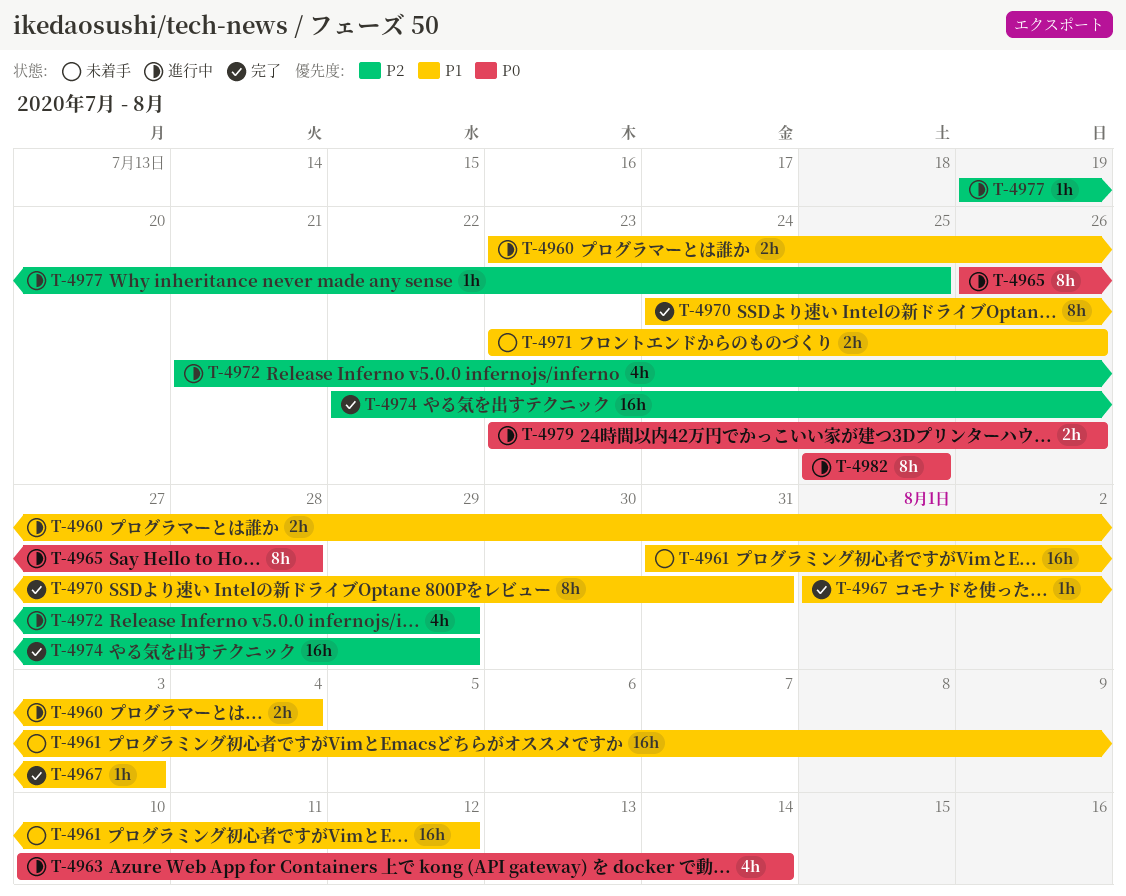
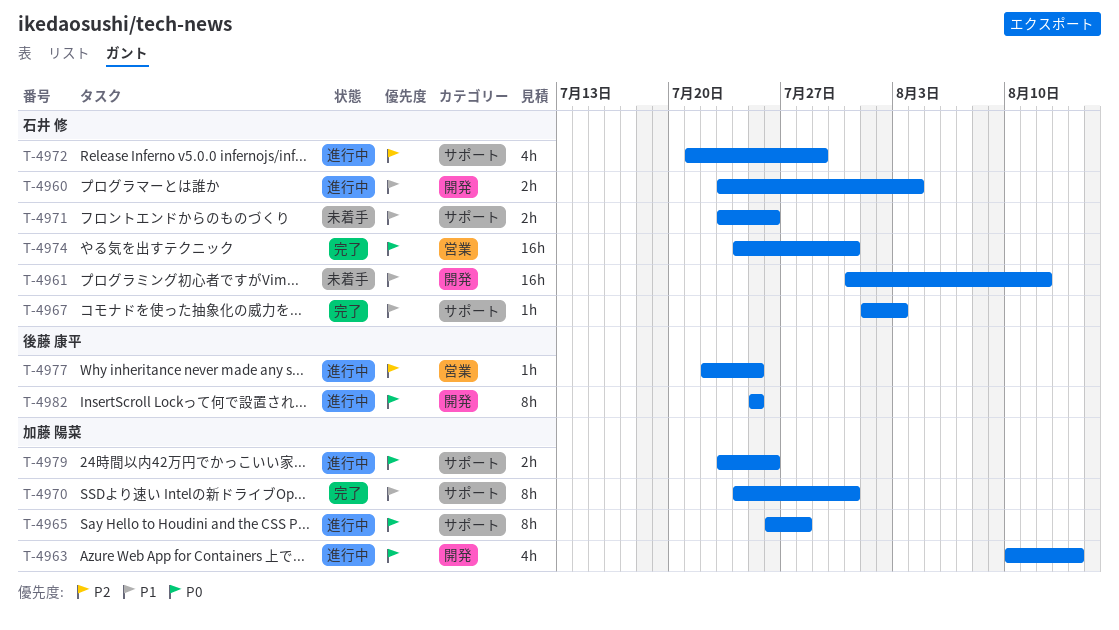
T-4974, priority: P2 -> P0
T-4974, start: Jul 22 -> Jul 24
T-4974, due: Jul 29 -> Jul 31
T-4977, start: Jul 19 -> Jul 22

